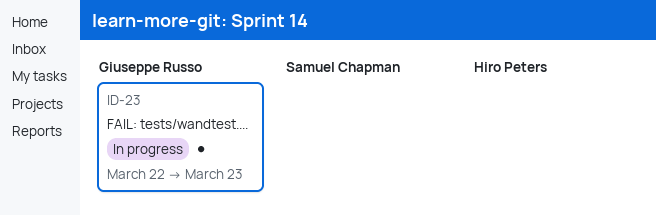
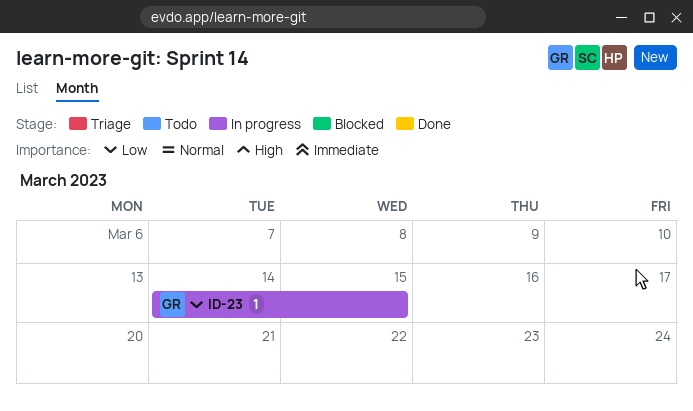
ID-23, start: Mar 22 -> Mar 14
ID-23, due: Mar 23 -> Mar 15

